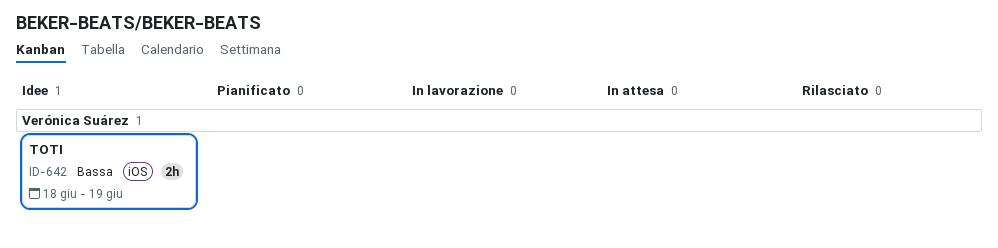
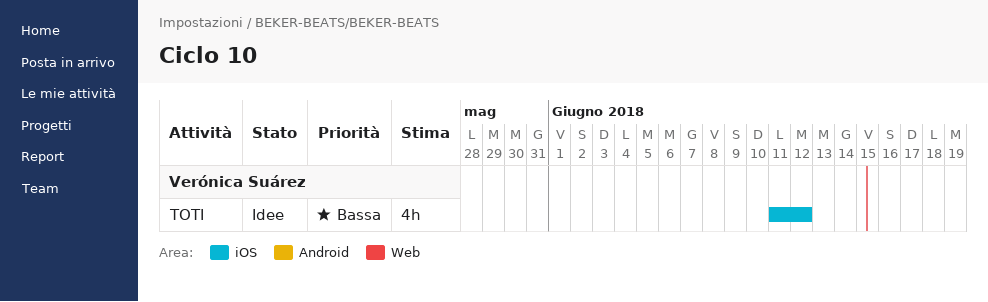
TOTI, estimate: 2h -> 4h
TOTI, start: Jun 18 -> Jun 11
TOTI, due: Jun 19 -> Jun 12

